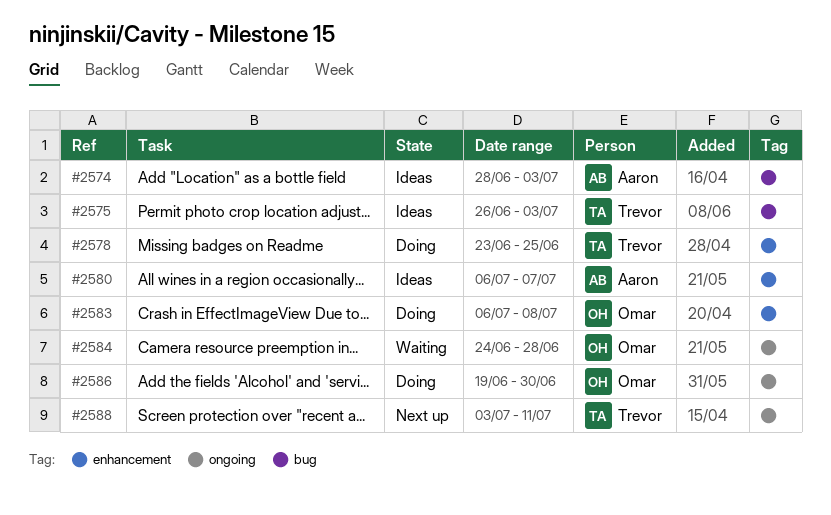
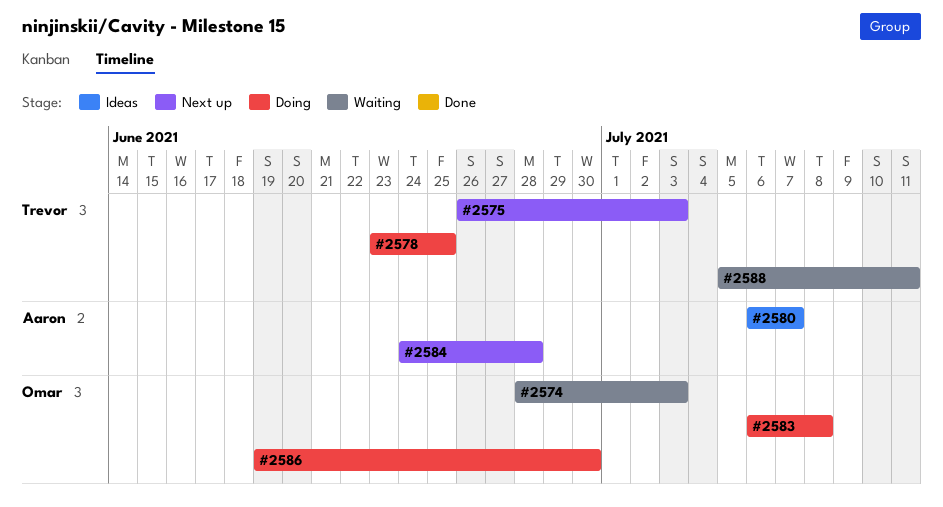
#2574, status: Ideas -> Waiting
#2574, owner: Aaron -> Omar
#2575, status: Ideas -> Next up
#2584, status: Waiting -> Next up
#2584, owner: Omar -> Aaron
#2588, status: Next up -> Waiting
#2588, start: Jul 3 -> Jul 5

